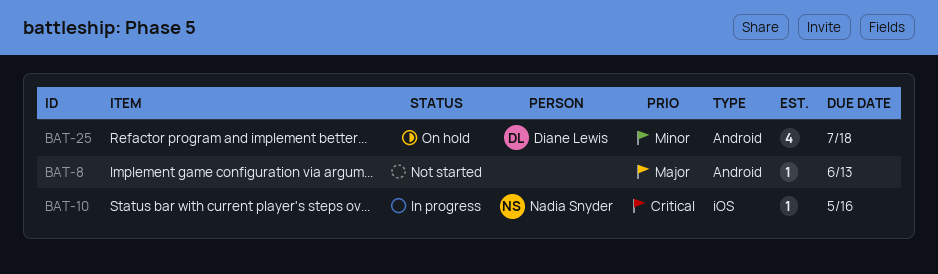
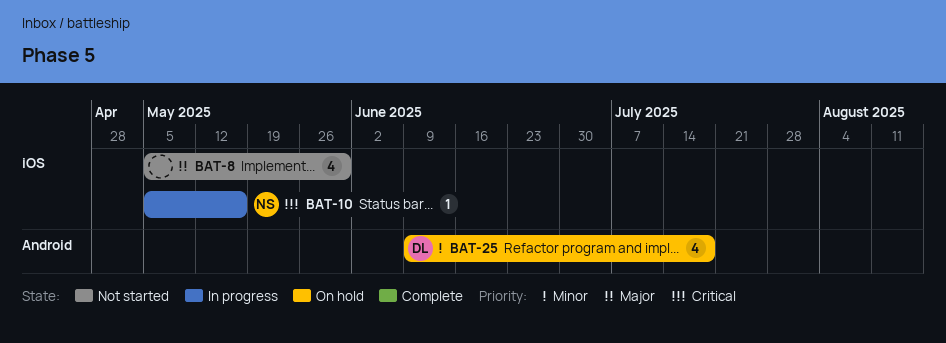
BAT-8, label: Android -> iOS
BAT-8, estimate: 1 -> 4
BAT-8, due: Jun 13 -> May 30

